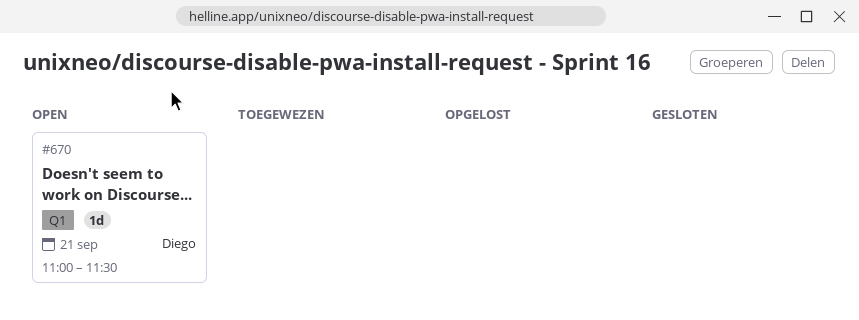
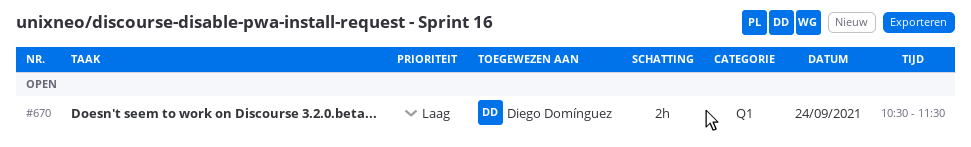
#670, estimate: 1d -> 2h
#670, day: Sep 21 -> Sep 24
#670, begins: 11:00 -> 10:30

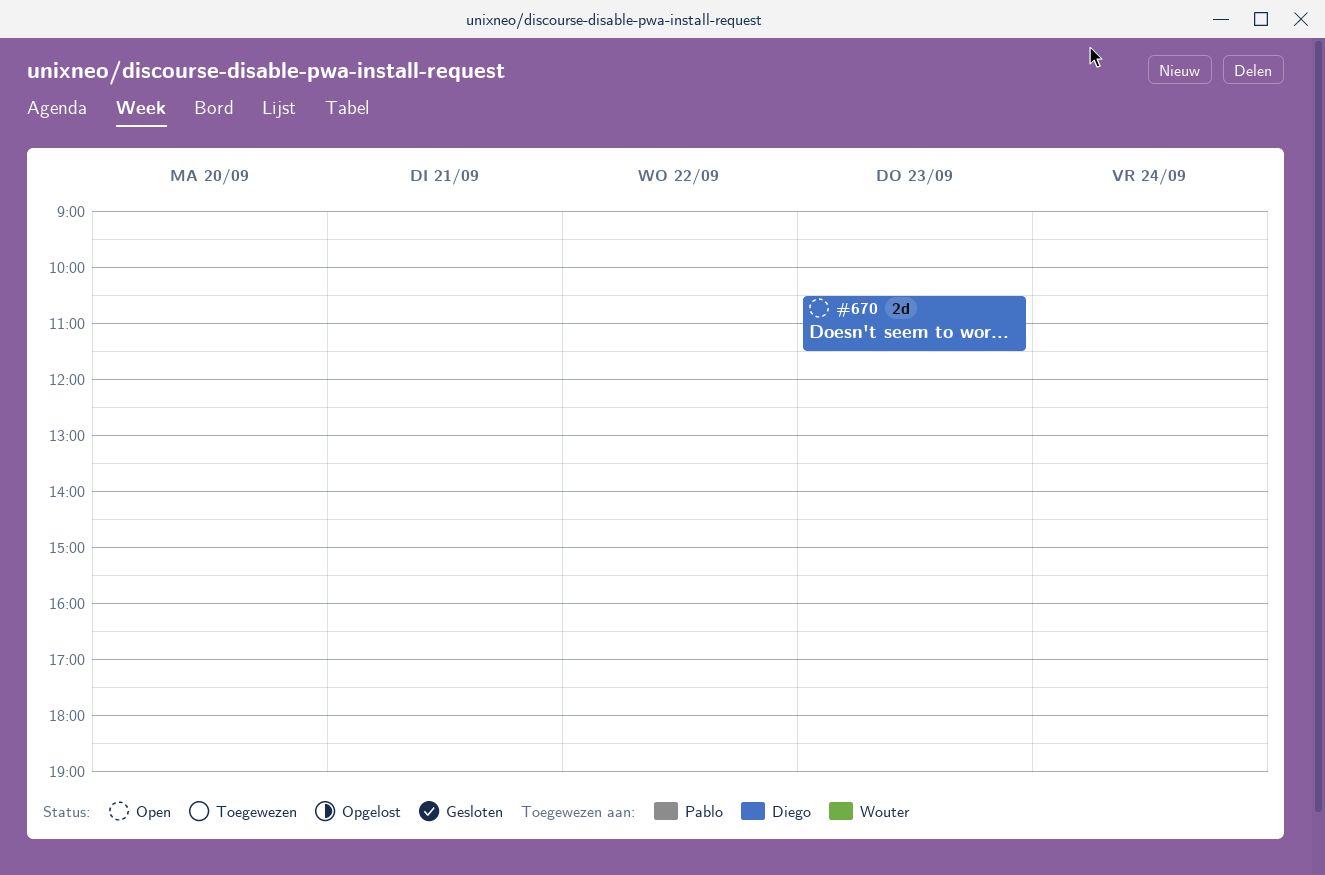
#670, estimate: 2h -> 2d
#670, day: Sep 24 -> Sep 23

